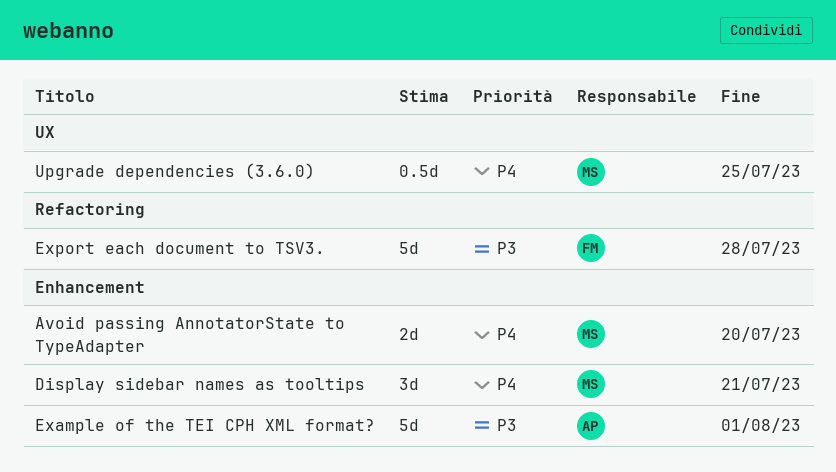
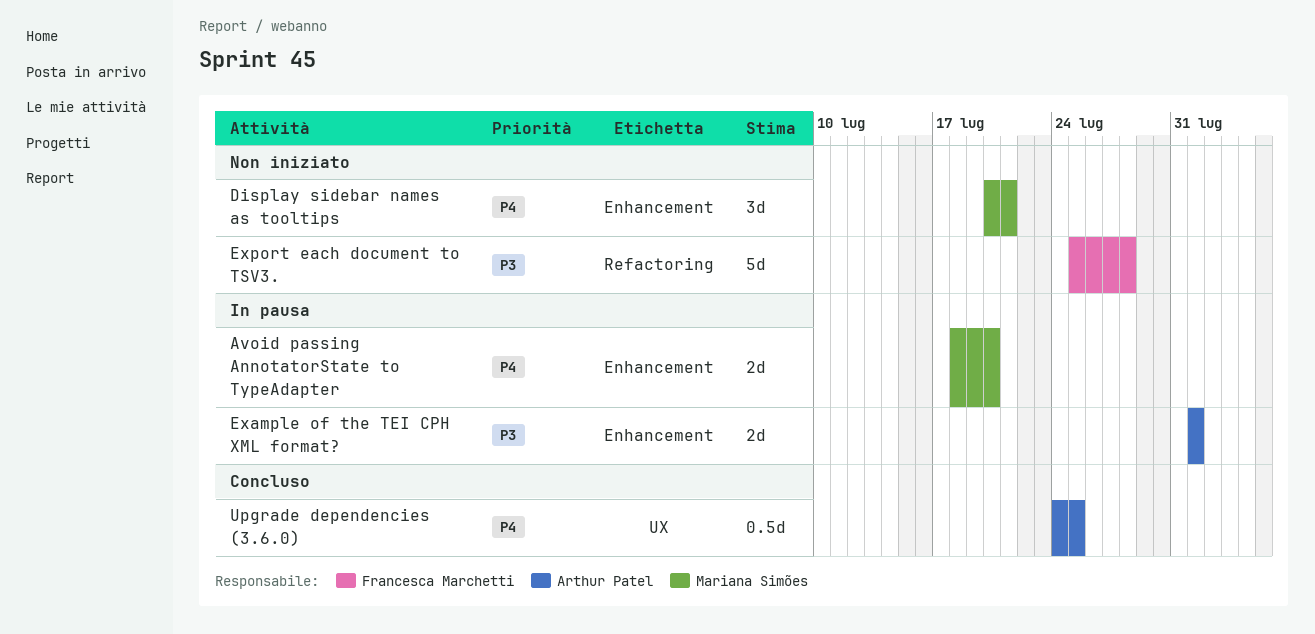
Example of the TEI CPH XML format?, estimate: 5d -> 2d
Upgrade dependencies (3.6.0), owner: Mariana Simões -> Arthur Patel

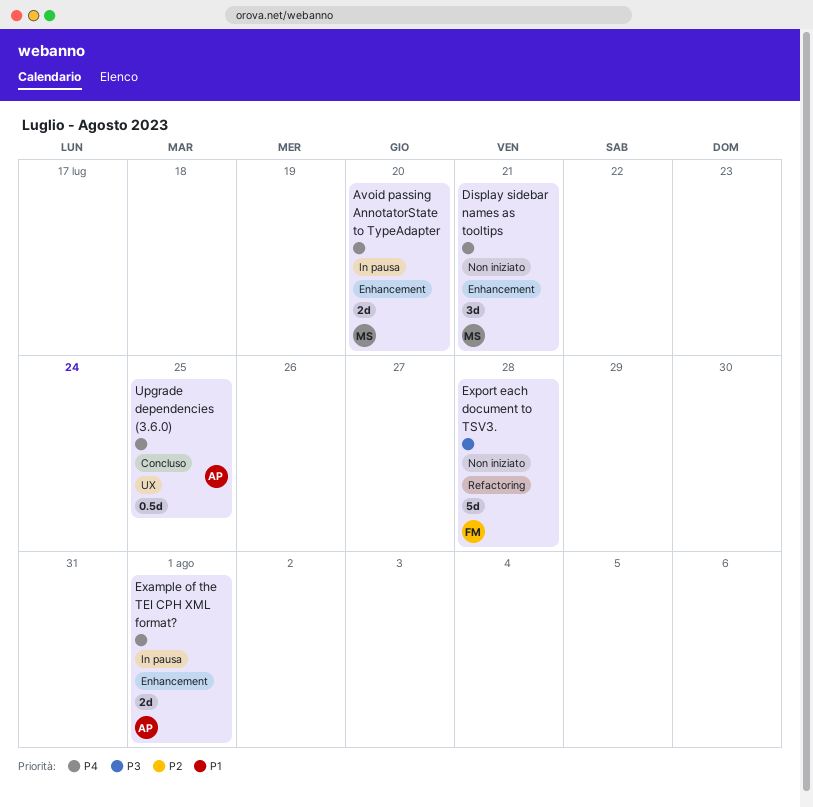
Example of the TEI CPH XML format?, priority: P3 -> P4

